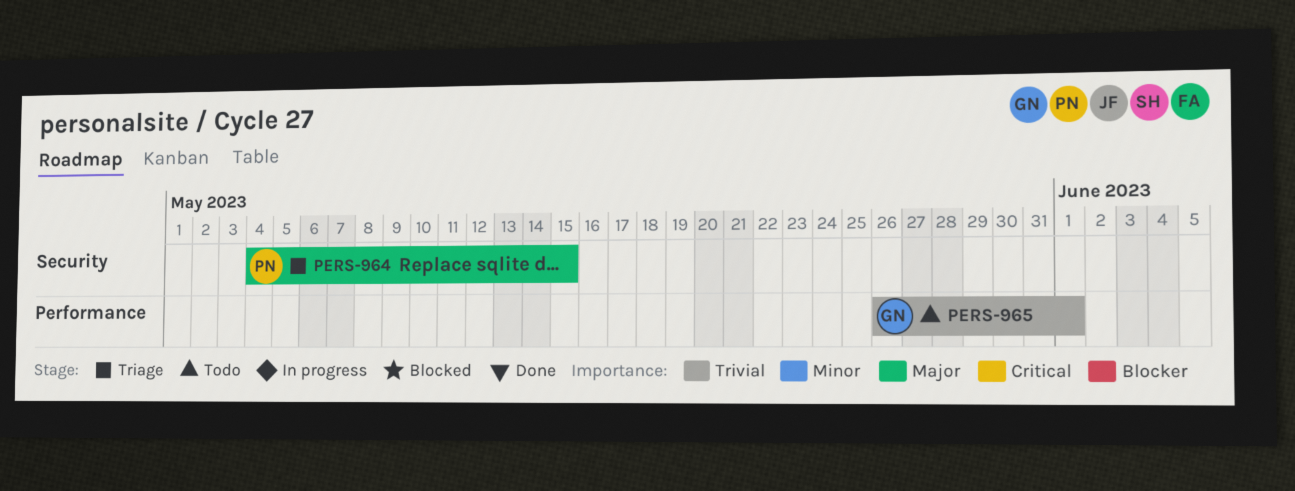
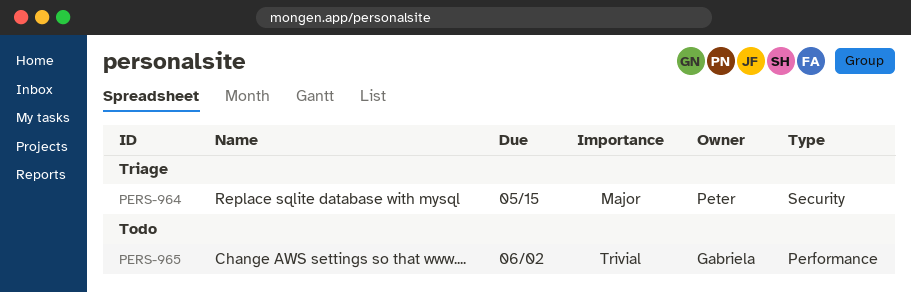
PERS-965, due: Jun 1 -> Jun 2

